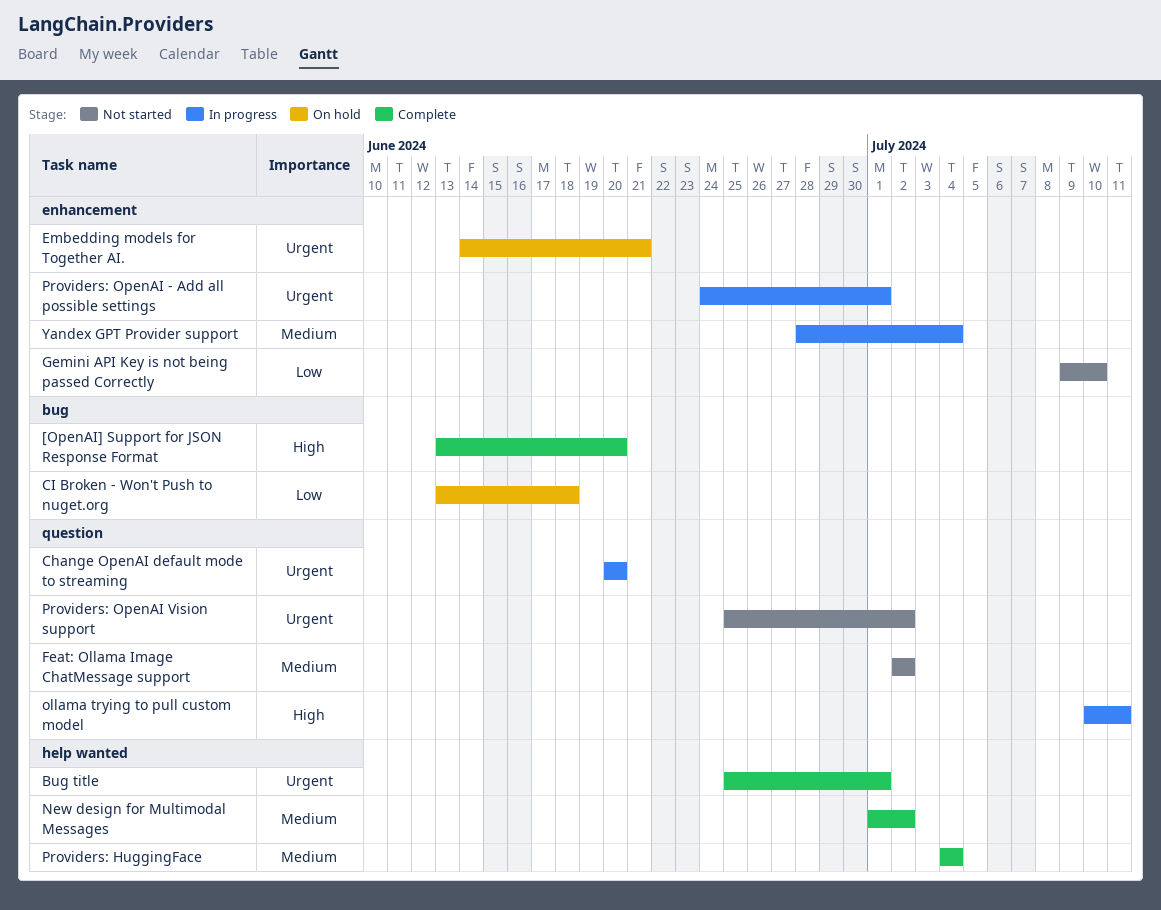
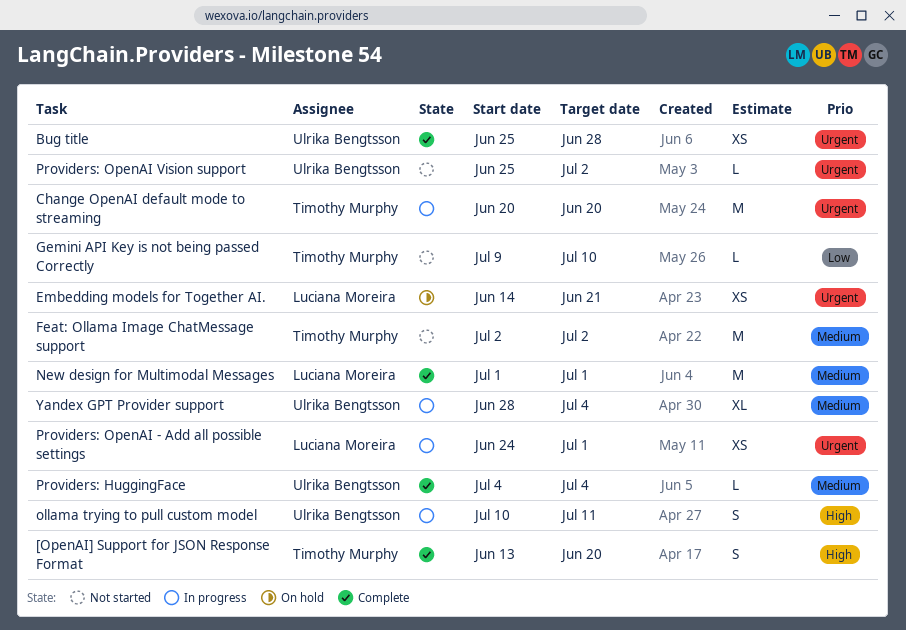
Bug title, due: Jul 1 -> Jun 28
CI Broken - Won't Push to nuget.org: present -> none
New design for Multimodal Messages, due: Jul 2 -> Jul 1

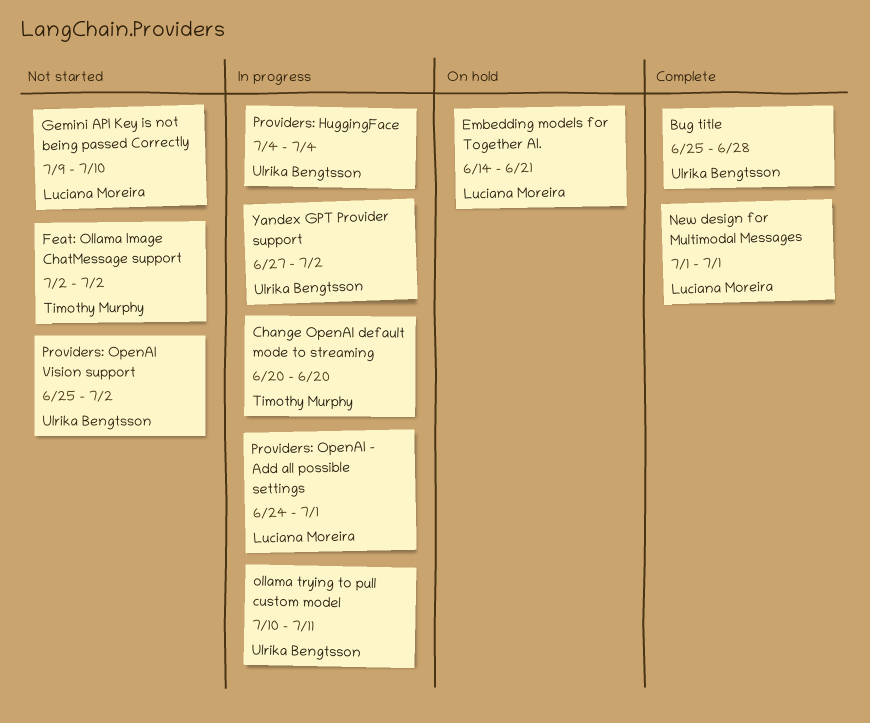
[OpenAI] Support for JSON Response Format: present -> none
Gemini API Key is not being passed Correctly, owner: Timothy Murphy -> Luciana Moreira
Providers: HuggingFace, status: Complete -> In progress
Yandex GPT Provider support, start: Jun 28 -> Jun 27
Yandex GPT Provider support, due: Jul 4 -> Jul 2

